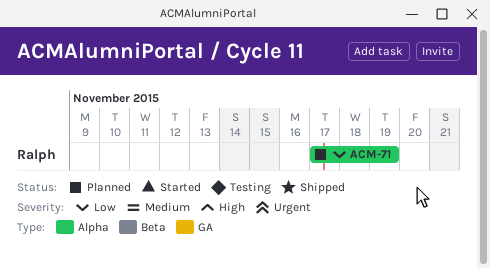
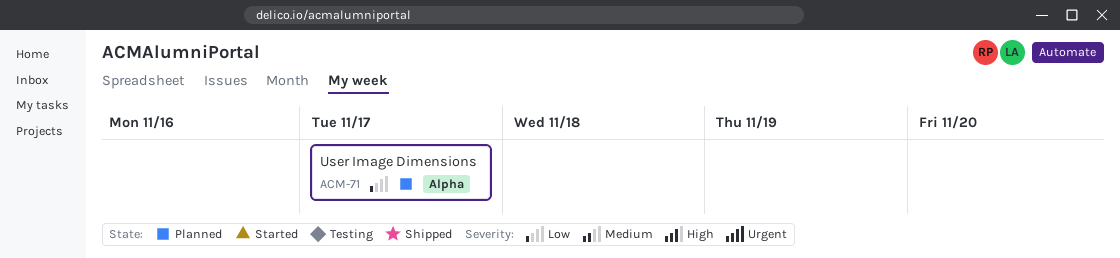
ACM-71, due: Nov 19 -> Nov 17

